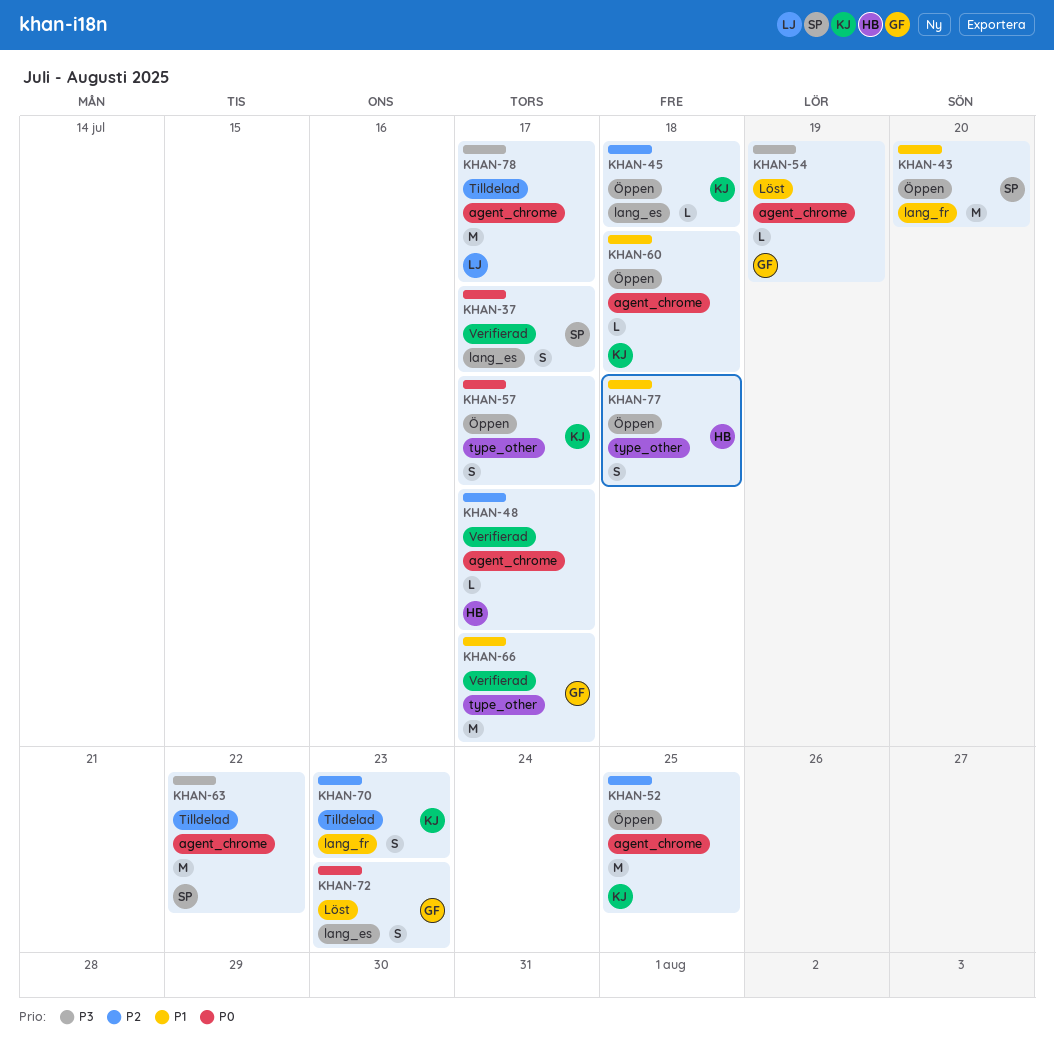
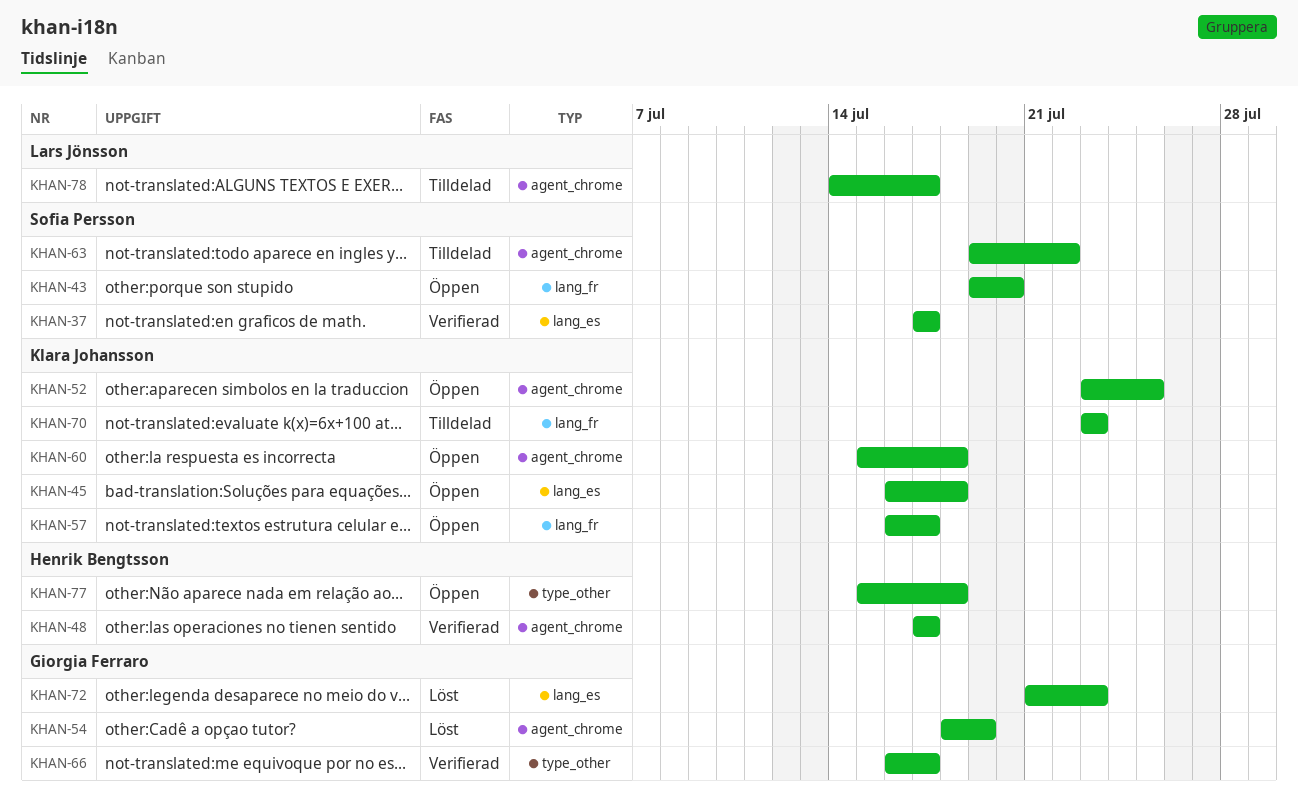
KHAN-57, label: type_other -> lang_fr

